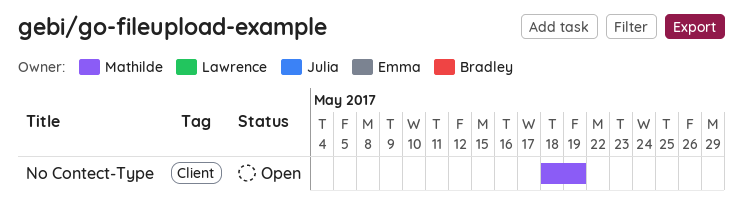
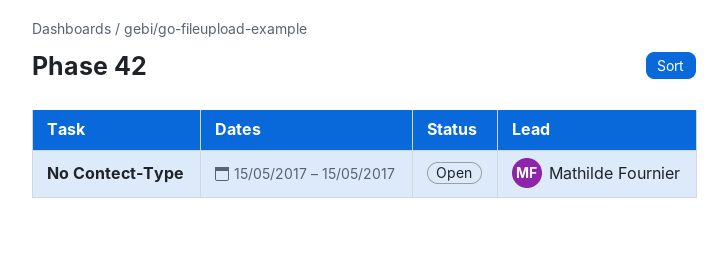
No Contect-Type, start: May 18 -> May 15
No Contect-Type, due: May 19 -> May 15

